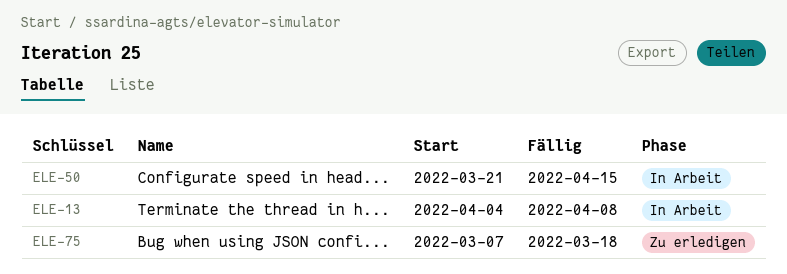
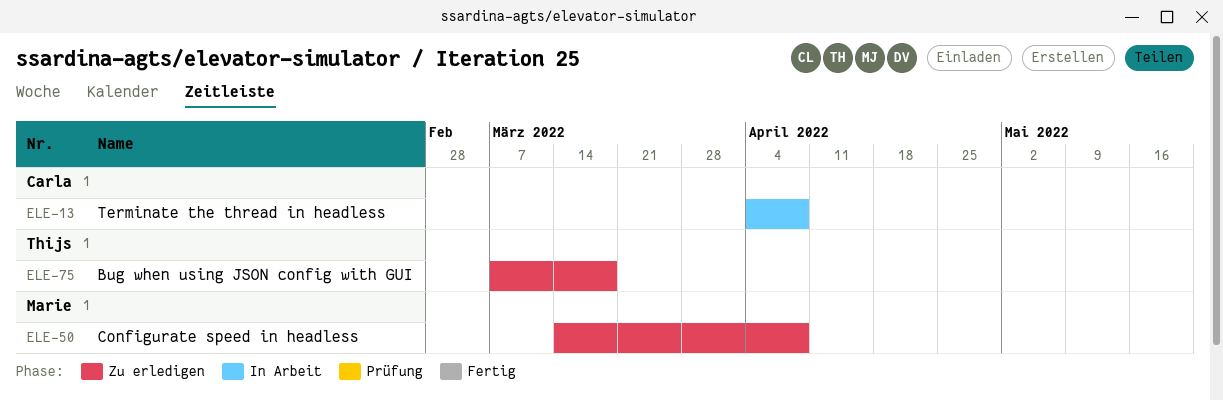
ELE-50, status: In Arbeit -> Zu erledigen
ELE-50, start: Mar 21 -> Mar 14
ELE-50, due: Apr 15 -> Apr 8

